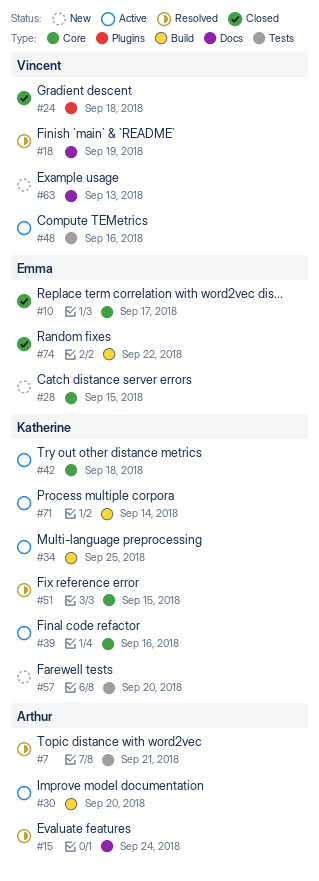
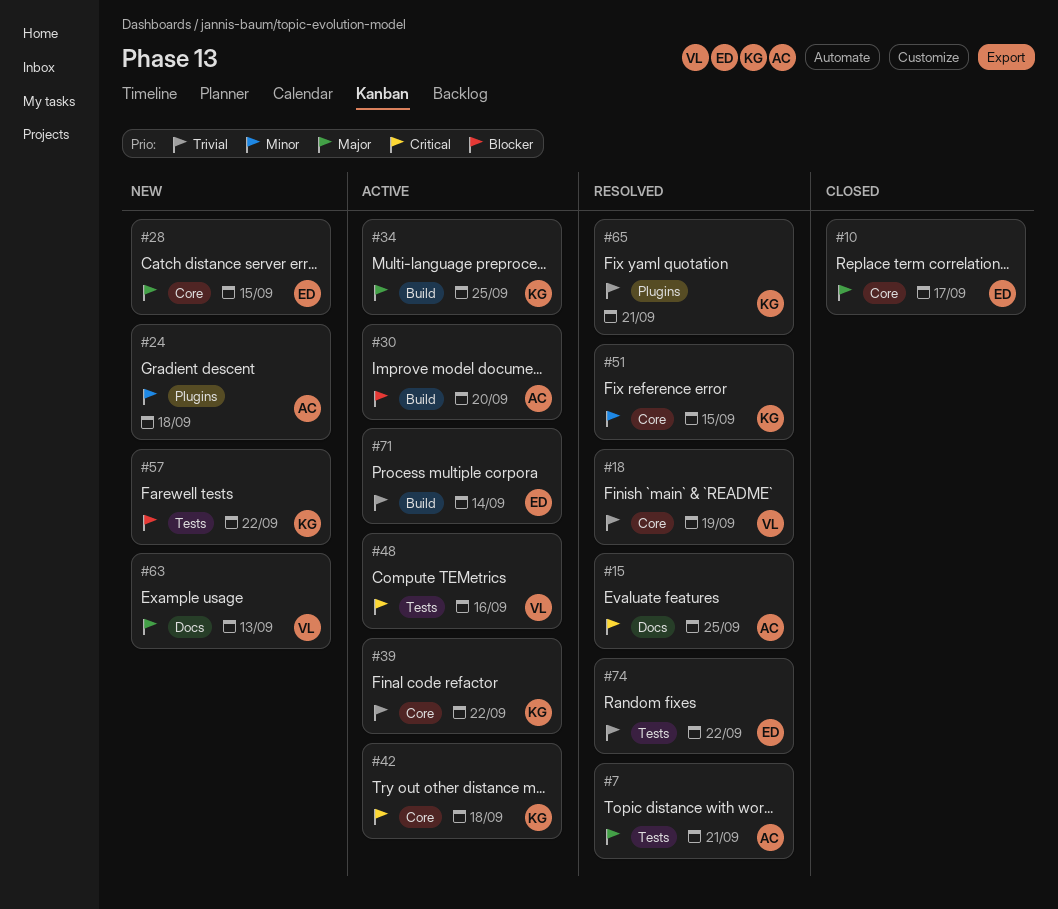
#15, due: Sep 24 -> Sep 25
#18, label: Docs -> Core
#24, status: Closed -> New
#24, owner: Vincent -> Arthur
#39, due: Sep 16 -> Sep 22
#57, due: Sep 20 -> Sep 22
#65: none -> present
#71, owner: Katherine -> Emma
#74, status: Closed -> Resolved
#74, label: Build -> Tests

